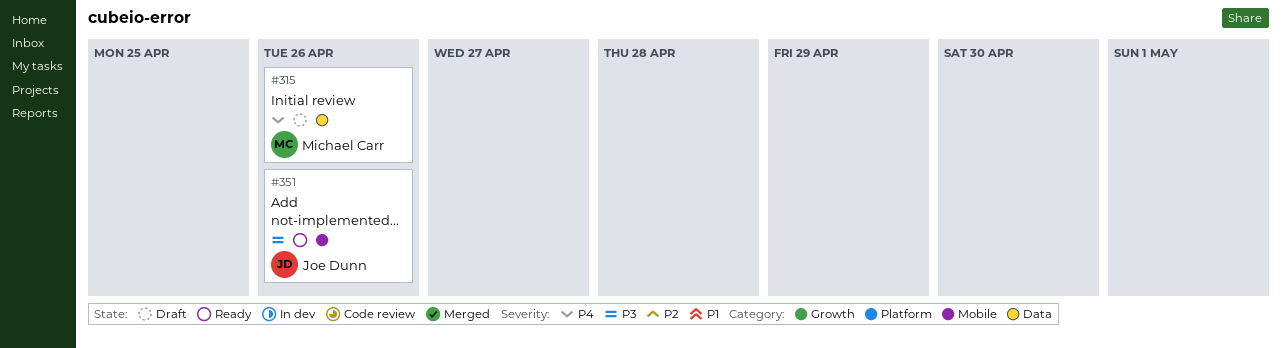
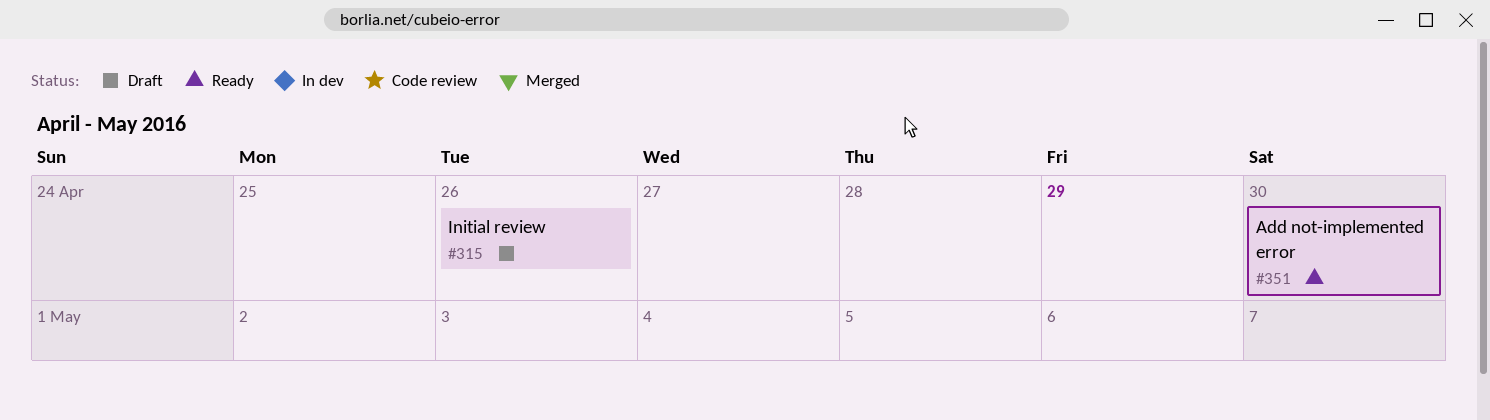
#351, due: Apr 26 -> Apr 30

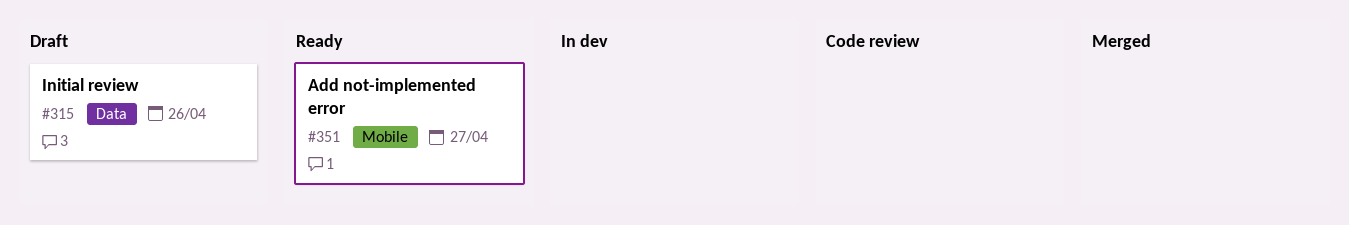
#351, due: Apr 30 -> Apr 27

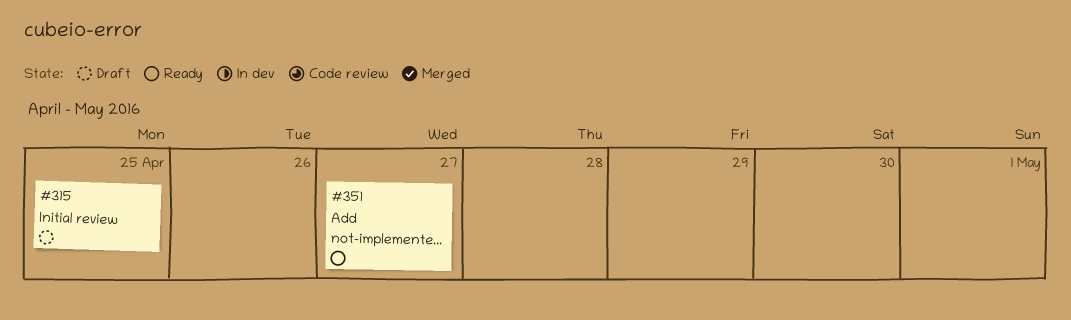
#315, due: Apr 26 -> Apr 25

